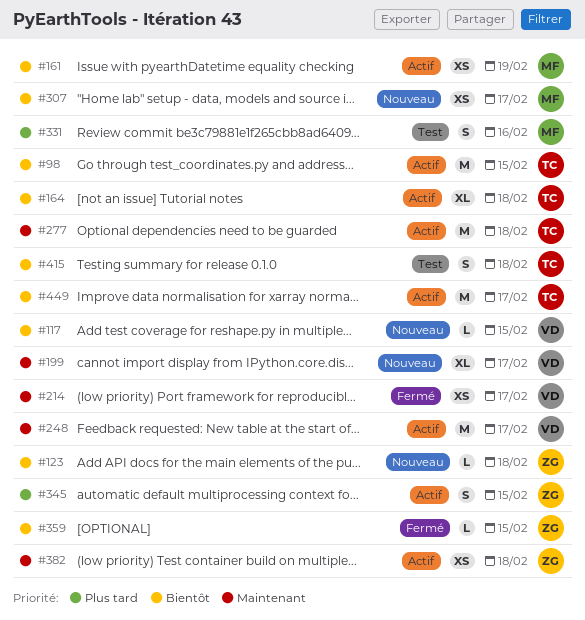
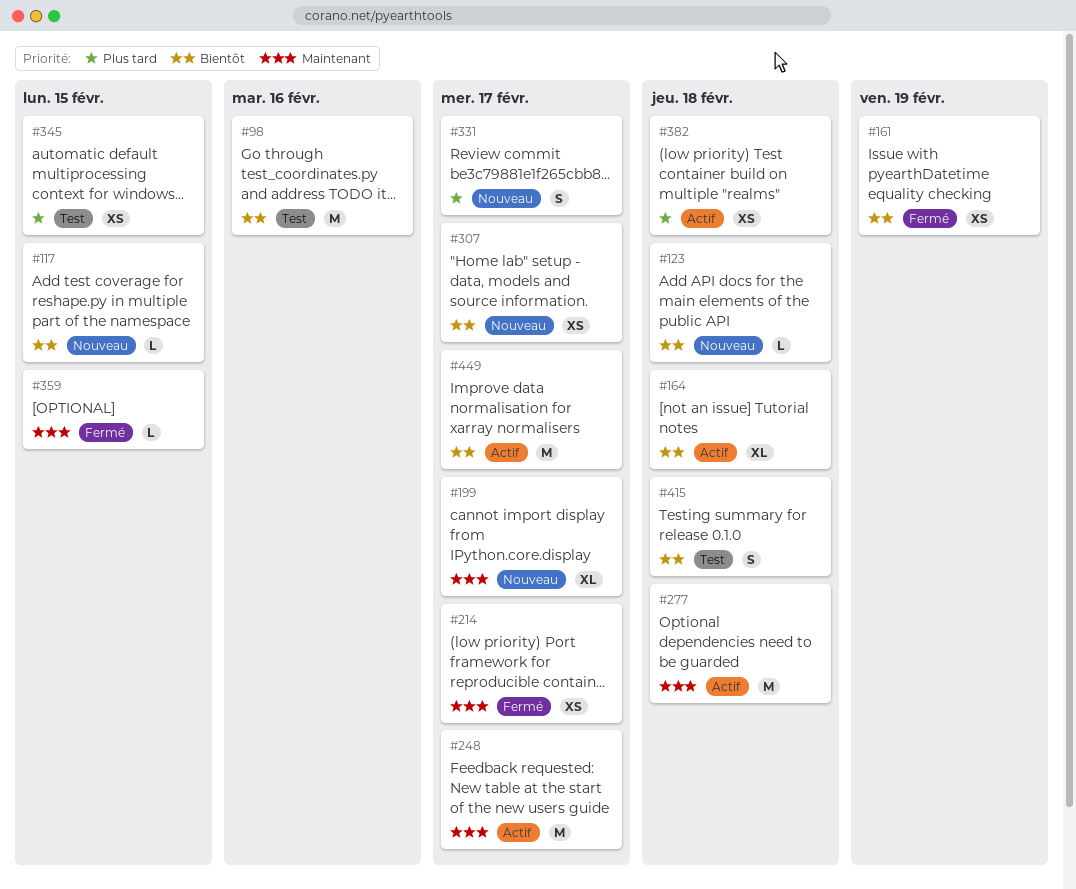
#98, status: Actif -> Test
#98, due: Feb 15 -> Feb 16
#161, status: Actif -> Fermé
#331, status: Test -> Nouveau
#331, due: Feb 16 -> Feb 17
#345, status: Actif -> Test
#345, estimate: S -> XS
#359, priority: Bientôt -> Maintenant
#382, priority: Maintenant -> Plus tard

